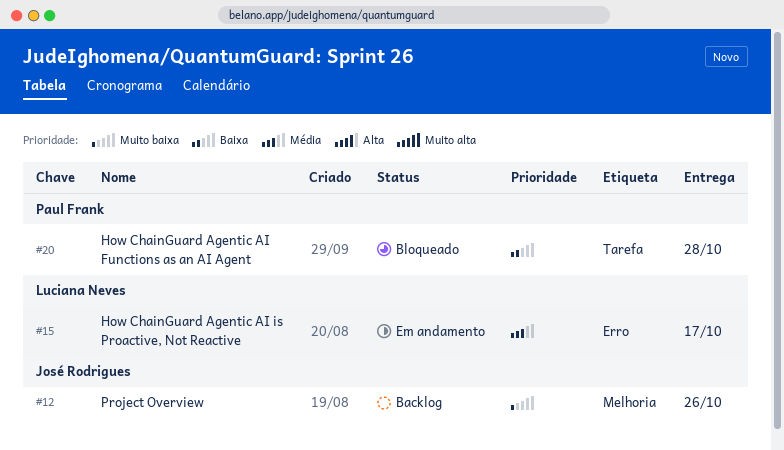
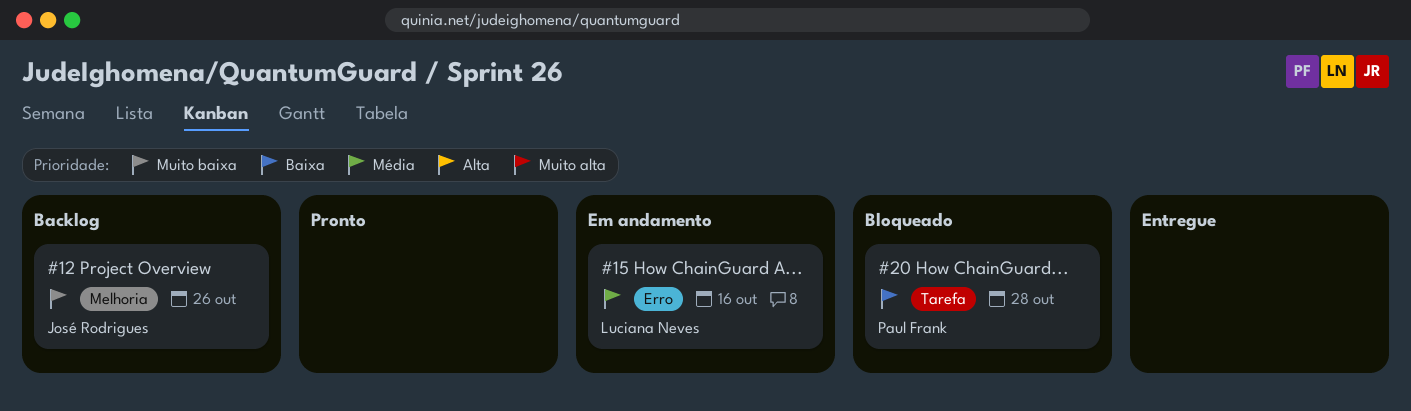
#15, due: Oct 17 -> Oct 16

